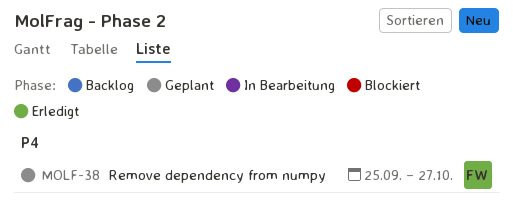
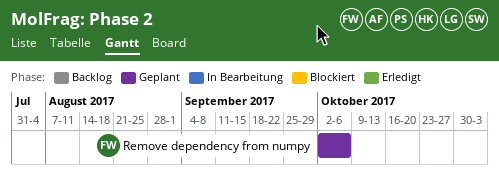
Remove dependency from numpy, start: Sep 25 -> Oct 2
Remove dependency from numpy, due: Oct 27 -> Oct 6

